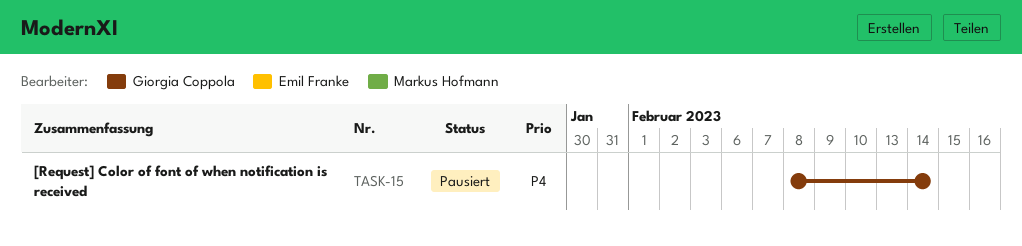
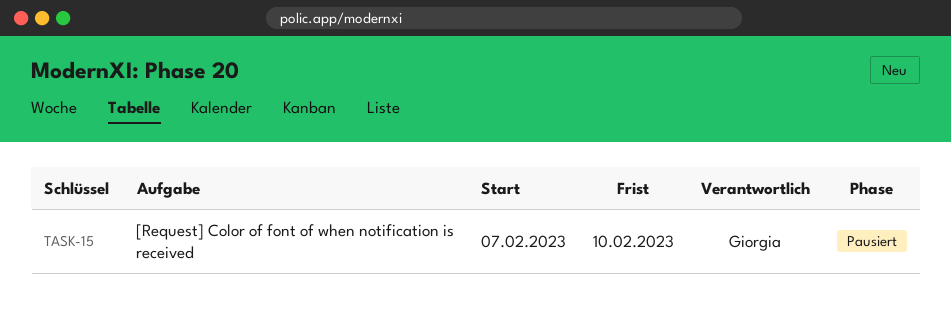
TASK-15, start: Feb 8 -> Feb 7
TASK-15, due: Feb 14 -> Feb 10

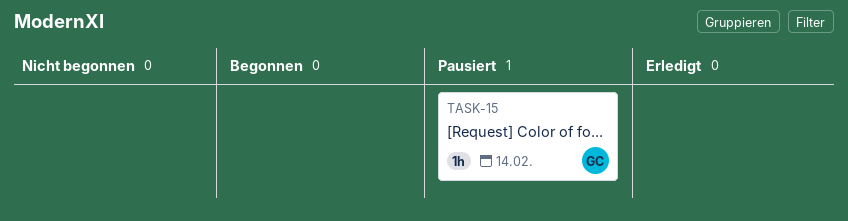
TASK-15, due: Feb 10 -> Feb 14

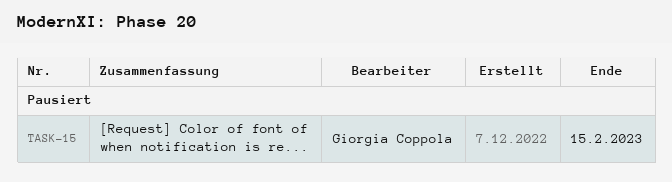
TASK-15, due: Feb 14 -> Feb 15

